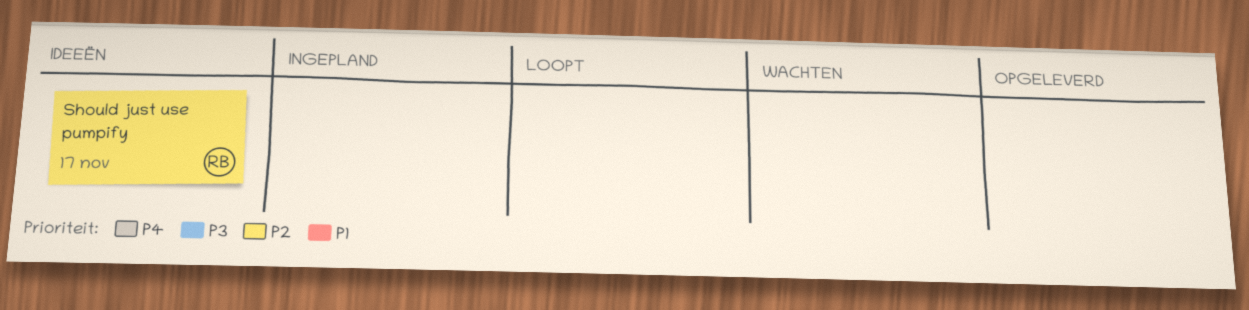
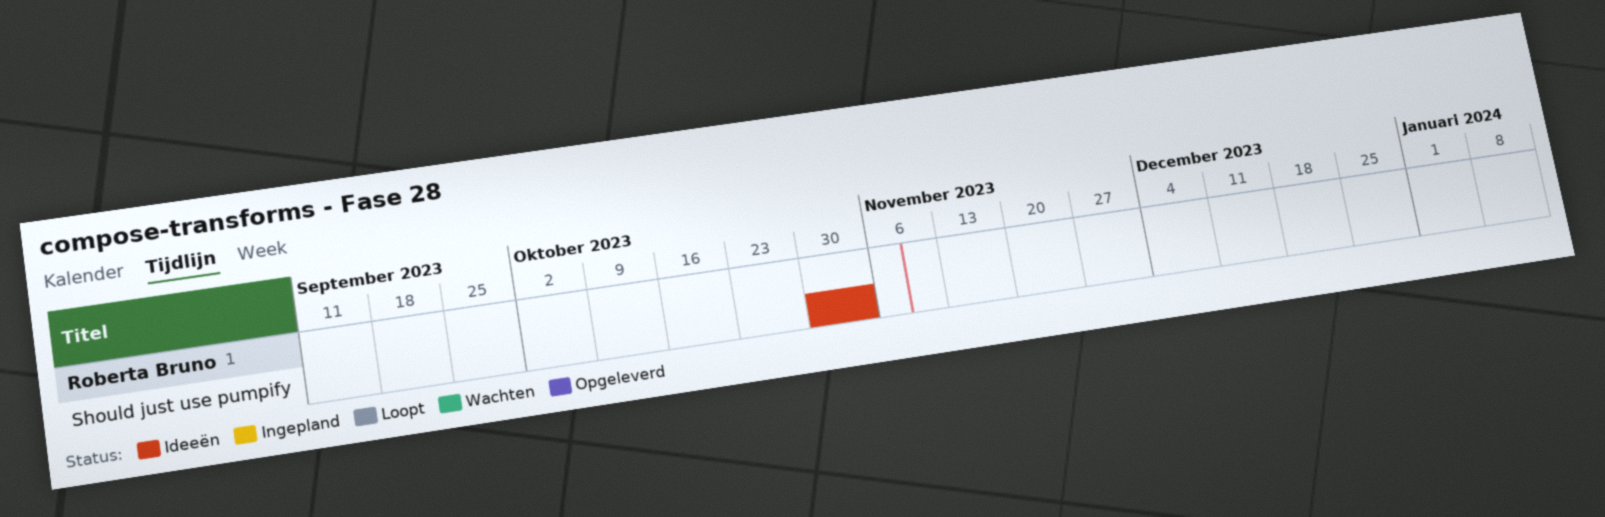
Should just use pumpify, due: Nov 17 -> Nov 3

